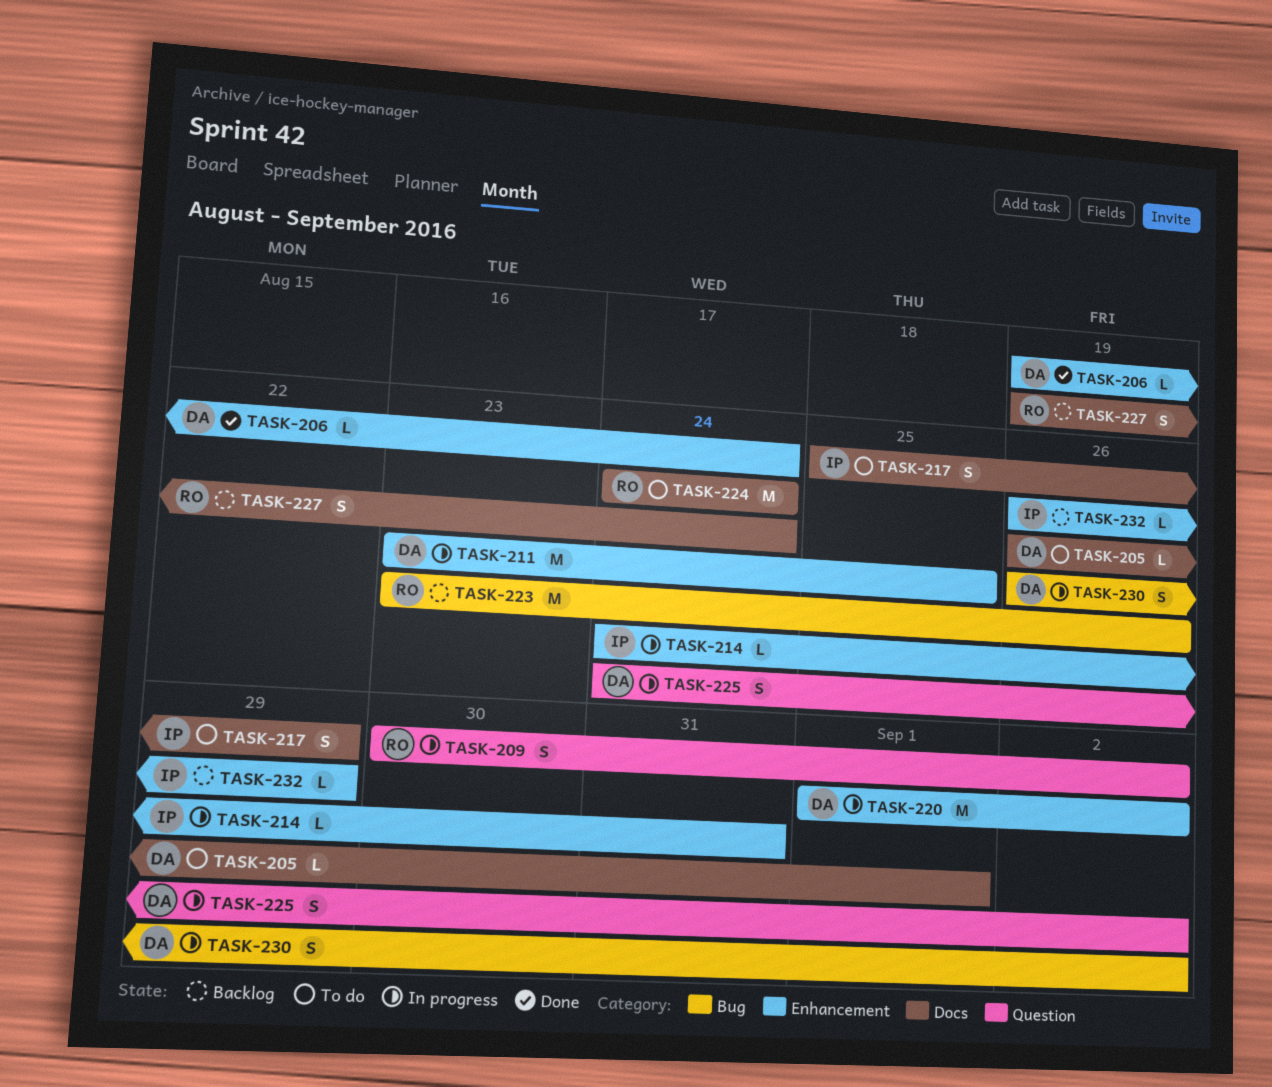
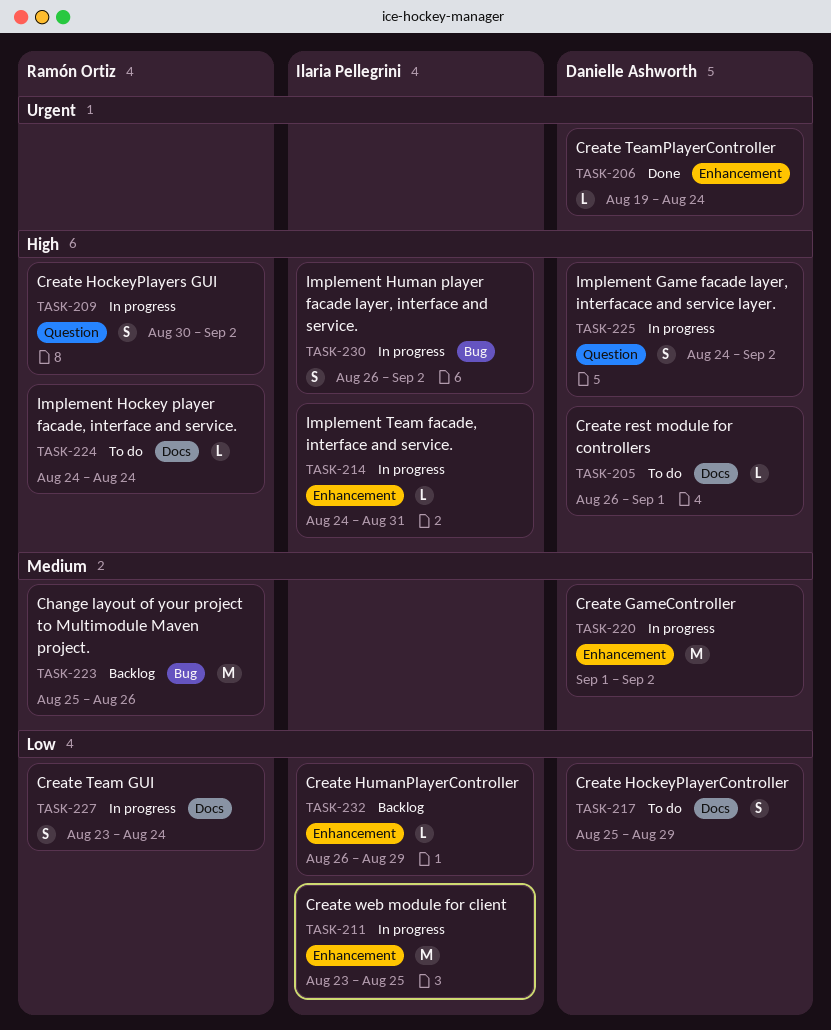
TASK-211, owner: Danielle Ashworth -> Ilaria Pellegrini
TASK-217, owner: Ilaria Pellegrini -> Danielle Ashworth
TASK-223, start: Aug 23 -> Aug 25
TASK-224, estimate: M -> L
TASK-227, status: Backlog -> In progress
TASK-227, start: Aug 19 -> Aug 23
TASK-230, owner: Danielle Ashworth -> Ilaria Pellegrini

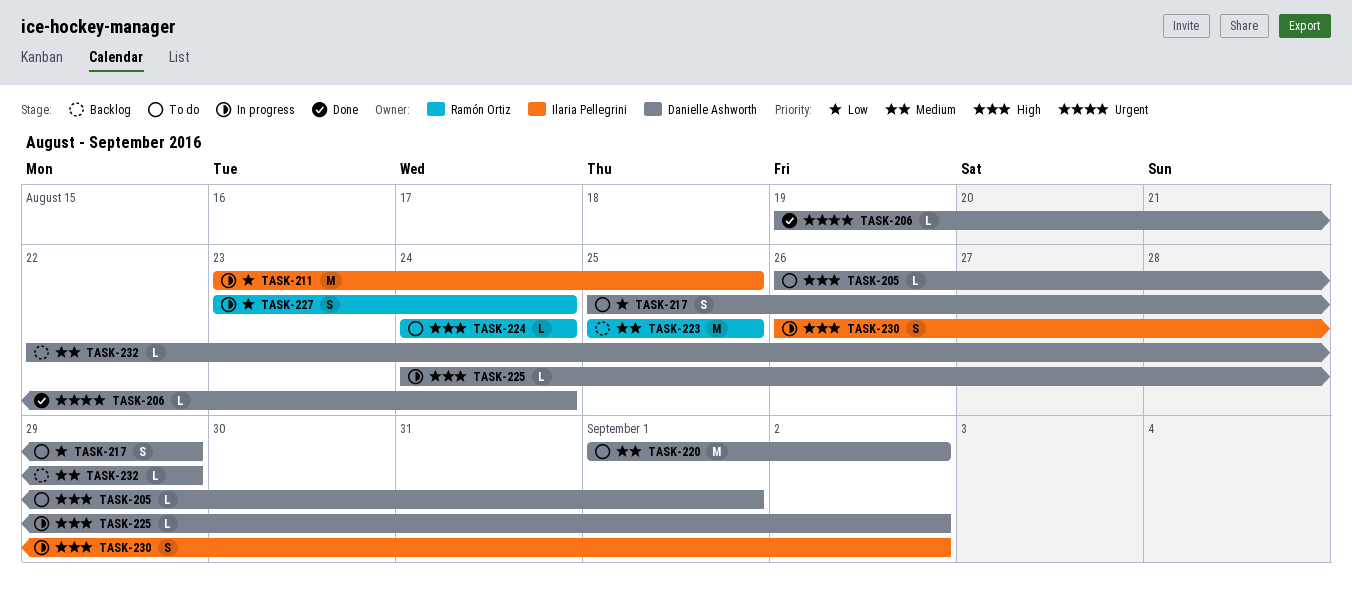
TASK-209: present -> none
TASK-214: present -> none
TASK-220, status: In progress -> To do
TASK-223, due: Aug 26 -> Aug 25
TASK-225, estimate: S -> L
TASK-232, owner: Ilaria Pellegrini -> Danielle Ashworth
TASK-232, priority: Low -> Medium
TASK-232, start: Aug 26 -> Aug 22

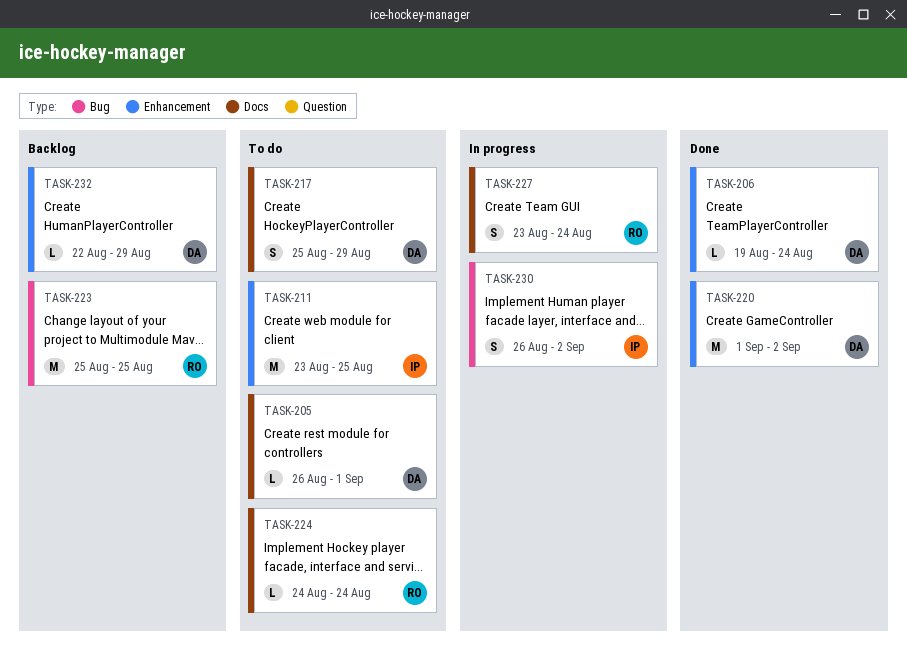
TASK-211, status: In progress -> To do
TASK-220, status: To do -> Done
TASK-225: present -> none

